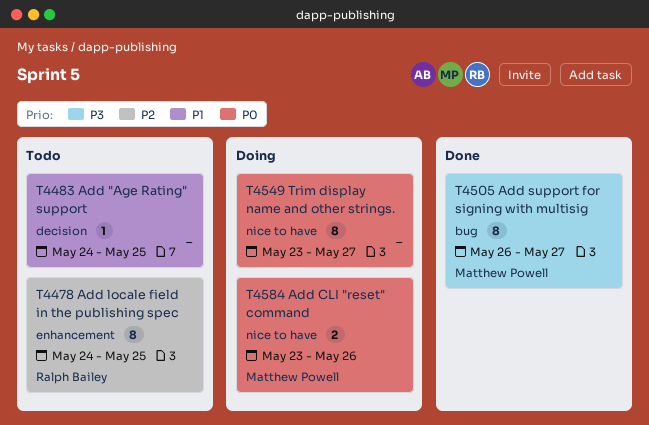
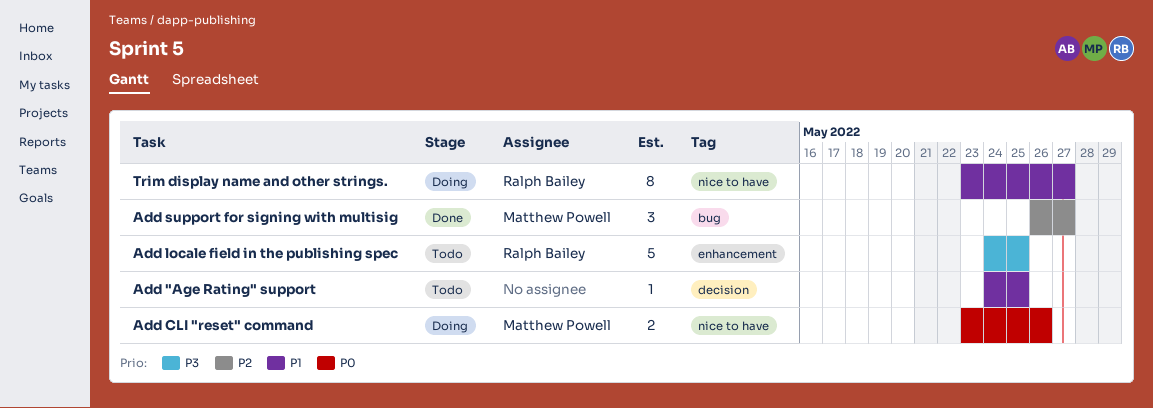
Add locale field in the publishing spec, priority: P2 -> P3
Add locale field in the publishing spec, estimate: 8 -> 5
Add support for signing with multisig, priority: P3 -> P2
Add support for signing with multisig, estimate: 8 -> 3
Trim display name and other strings., owner: none -> Ralph Bailey
Trim display name and other strings., priority: P0 -> P1

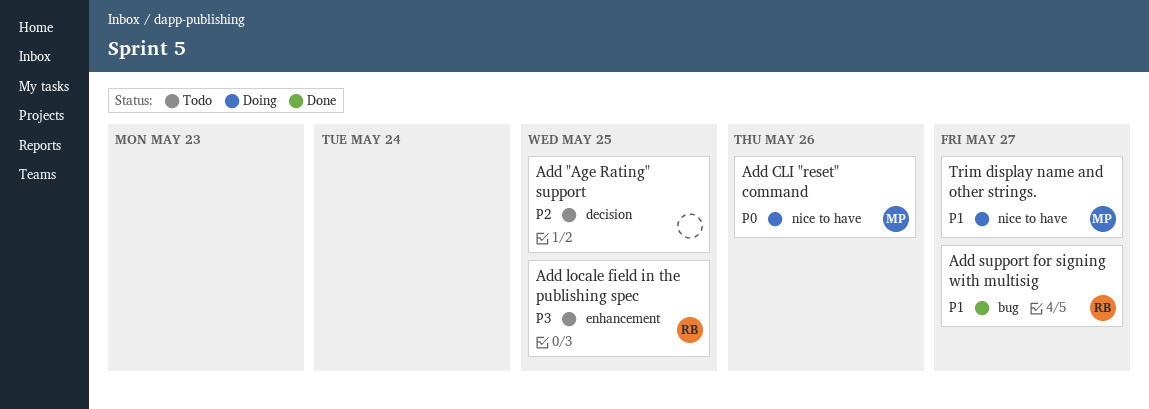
Add "Age Rating" support, priority: P1 -> P2
Add support for signing with multisig, owner: Matthew Powell -> Ralph Bailey
Add support for signing with multisig, priority: P2 -> P1
Trim display name and other strings., owner: Ralph Bailey -> Matthew Powell

